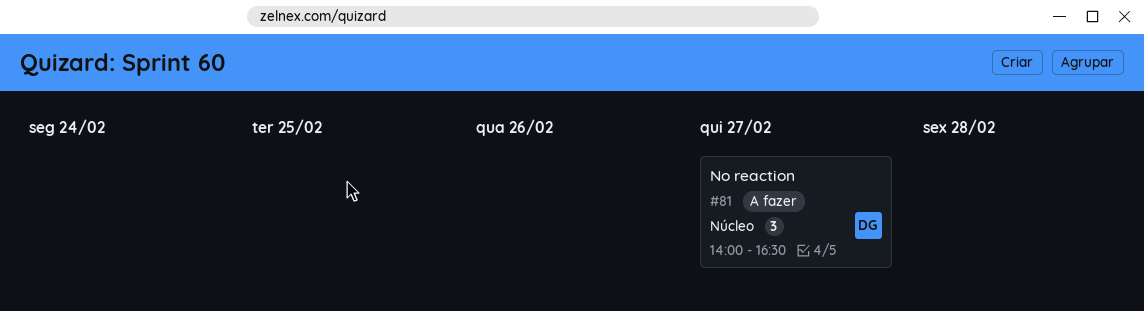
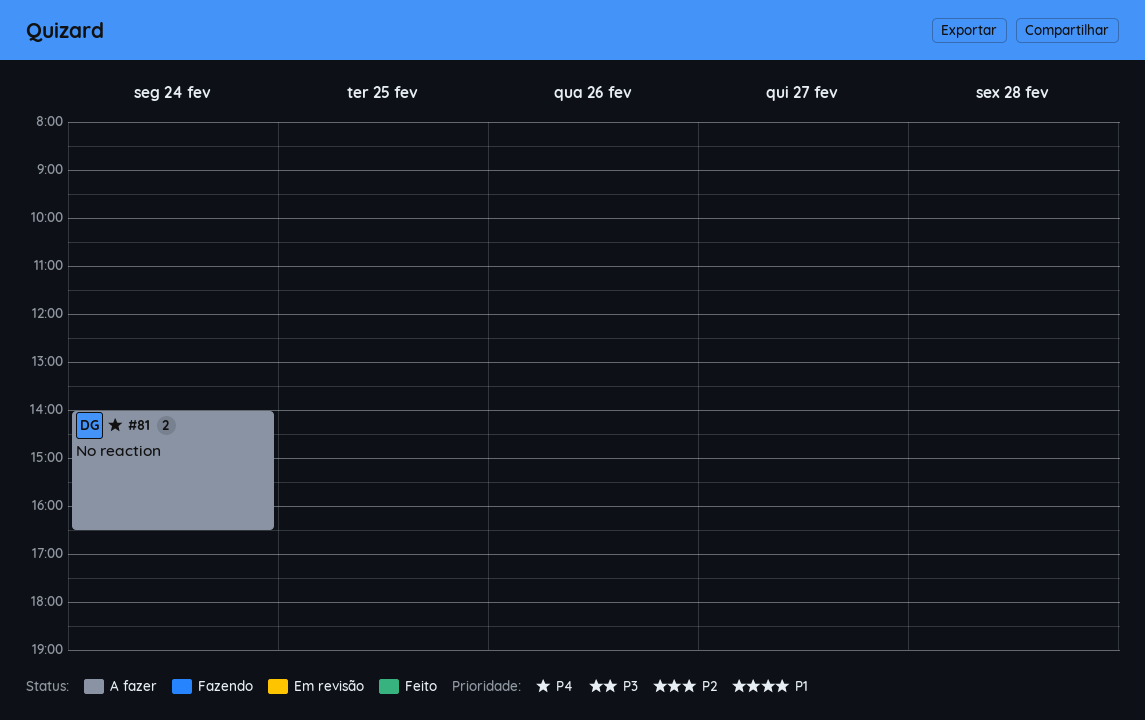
#81, estimate: 3 -> 2
#81, day: Feb 27 -> Feb 24

